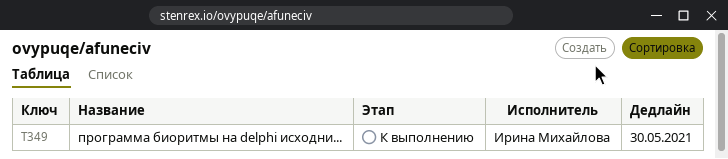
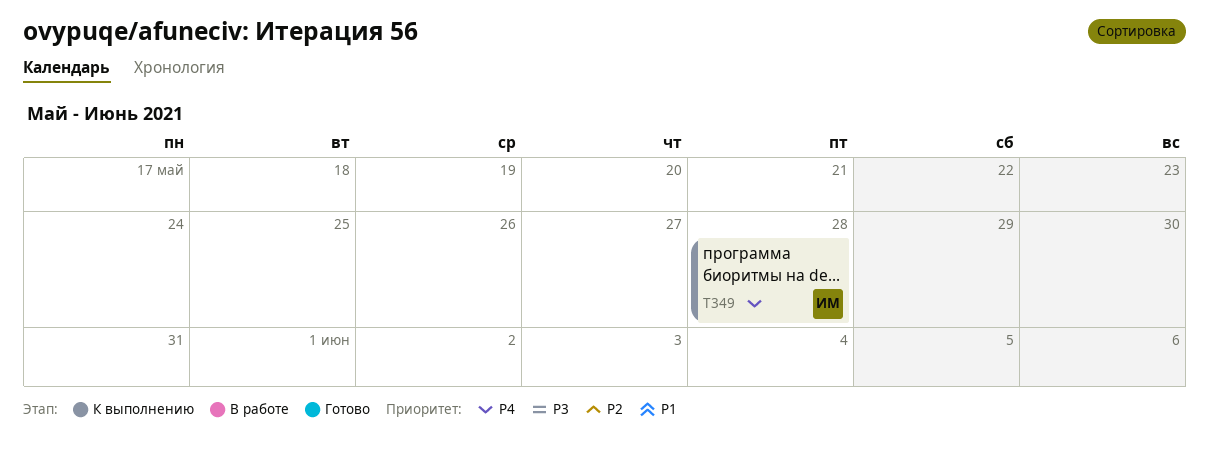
T349, due: May 30 -> May 28

